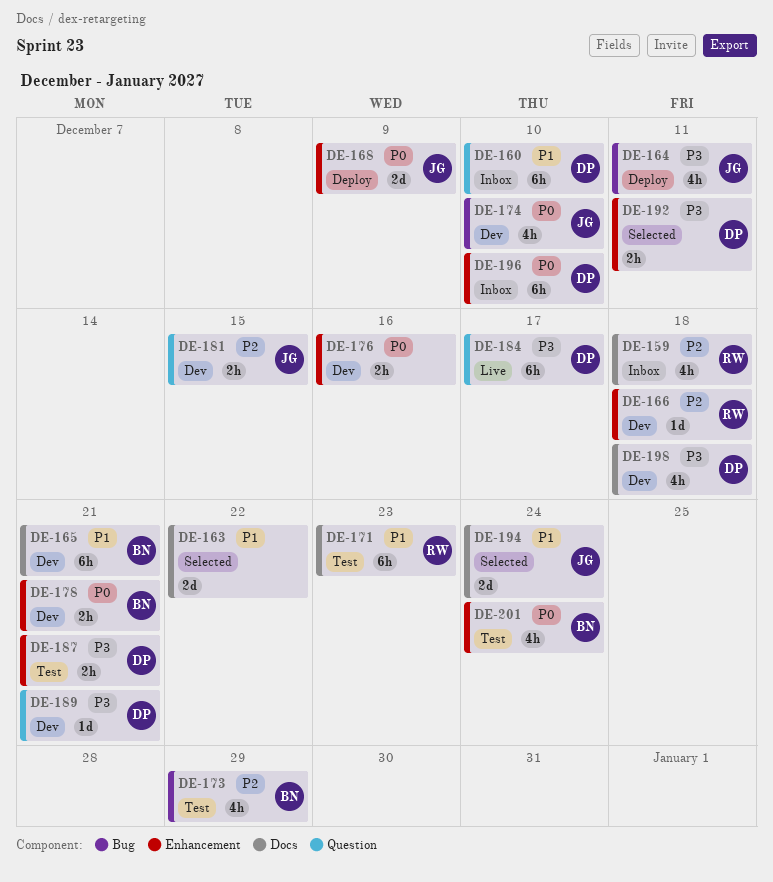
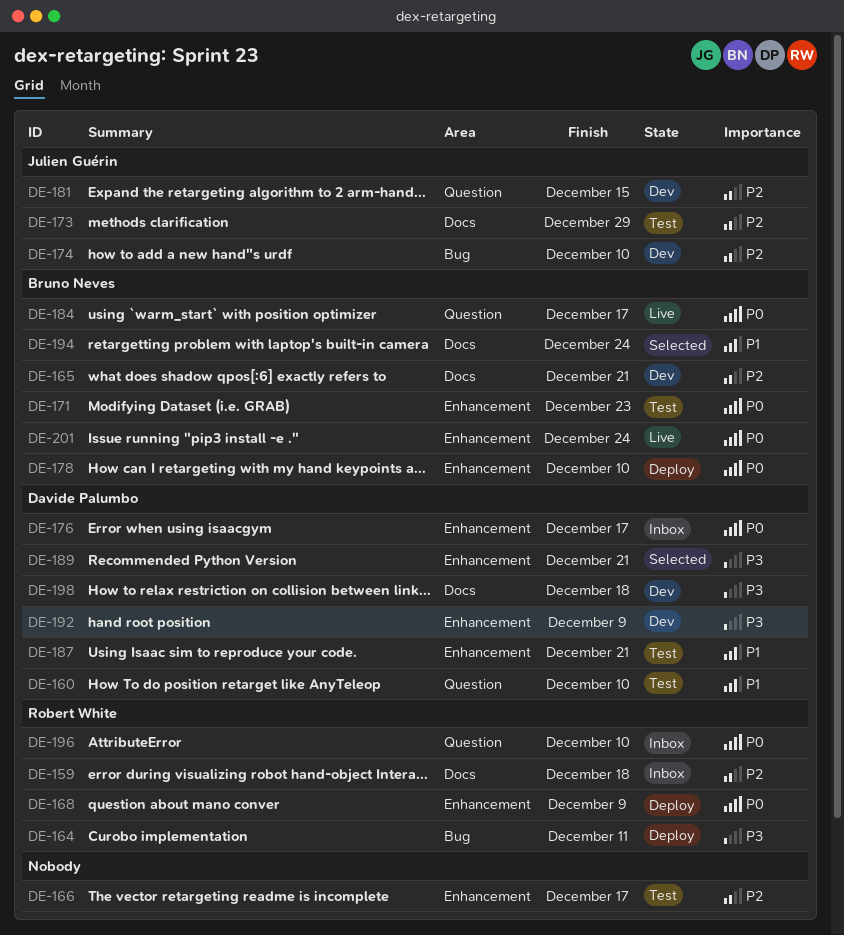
DE-160, status: Inbox -> Test
DE-163: present -> none
DE-164, owner: Julien Guérin -> Robert White
DE-165, priority: P1 -> P2
DE-166, status: Dev -> Test
DE-166, owner: Robert White -> none
DE-166, due: Dec 18 -> Dec 17
DE-168, owner: Julien Guérin -> Robert White
DE-171, owner: Robert White -> Bruno Neves
DE-171, priority: P1 -> P0
DE-171, label: Docs -> Enhancement
DE-173, owner: Bruno Neves -> Julien Guérin
DE-173, label: Bug -> Docs
DE-174, priority: P0 -> P2
DE-176, status: Dev -> Inbox
DE-176, owner: none -> Davide Palumbo
DE-176, due: Dec 16 -> Dec 17
DE-178, status: Dev -> Deploy
DE-178, due: Dec 21 -> Dec 10
DE-184, owner: Davide Palumbo -> Bruno Neves
DE-184, priority: P3 -> P0
DE-187, priority: P3 -> P1
DE-189, status: Dev -> Selected
DE-189, label: Question -> Enhancement
DE-192, status: Selected -> Dev
DE-192, due: Dec 11 -> Dec 9
DE-194, owner: Julien Guérin -> Bruno Neves
DE-196, owner: Davide Palumbo -> Robert White
DE-196, label: Enhancement -> Question
DE-201, status: Test -> Live

